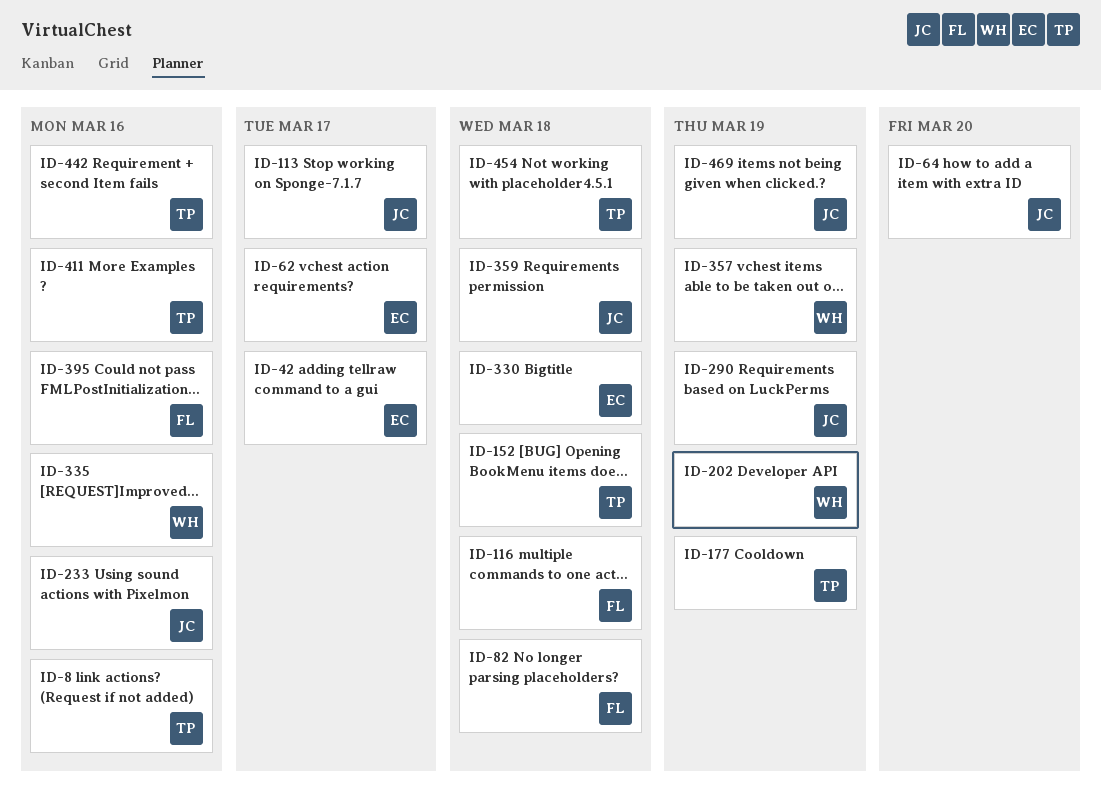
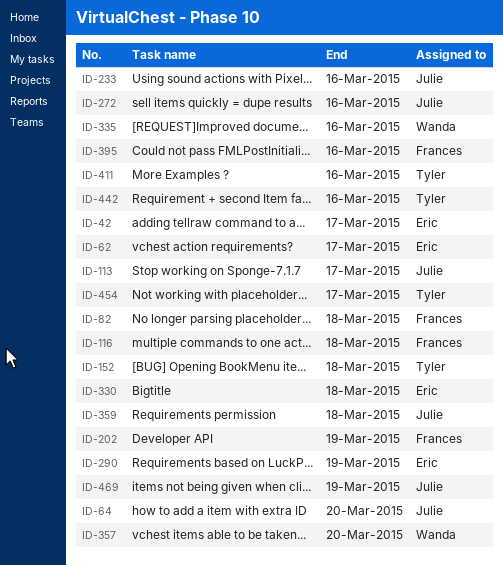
ID-8: present -> none
ID-177: present -> none
ID-202, owner: Wanda -> Frances
ID-272: none -> present
ID-290, owner: Julie -> Eric
ID-357, due: Mar 19 -> Mar 20
ID-454, due: Mar 18 -> Mar 17

